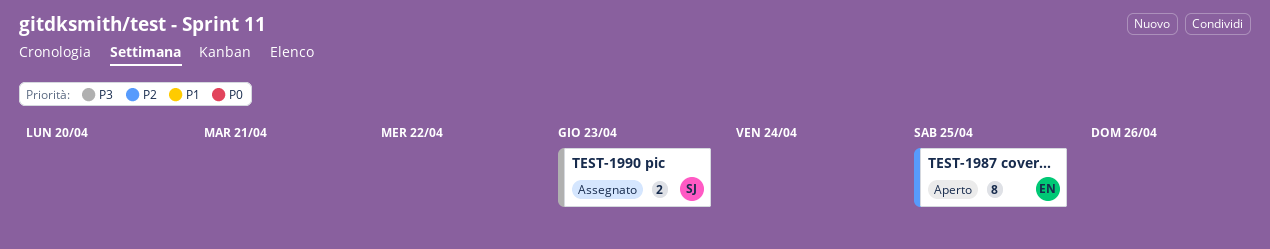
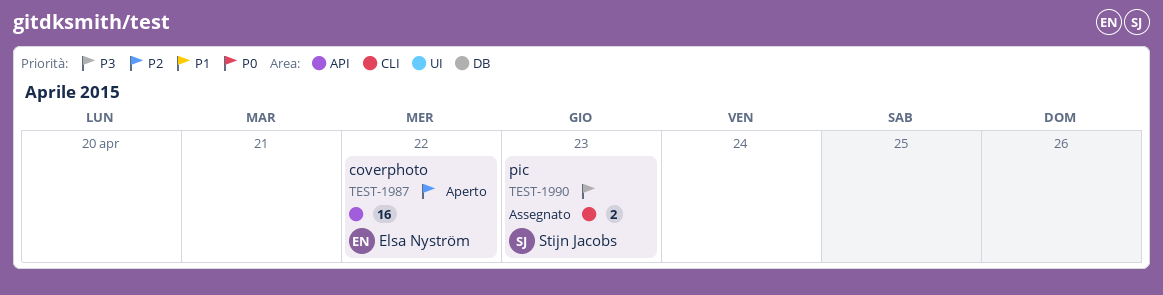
TEST-1987, estimate: 8 -> 16
TEST-1987, due: Apr 25 -> Apr 22

